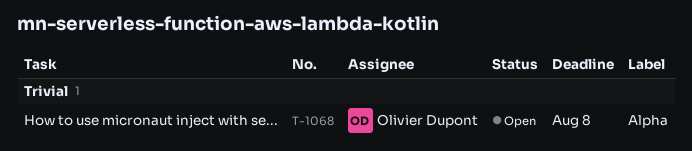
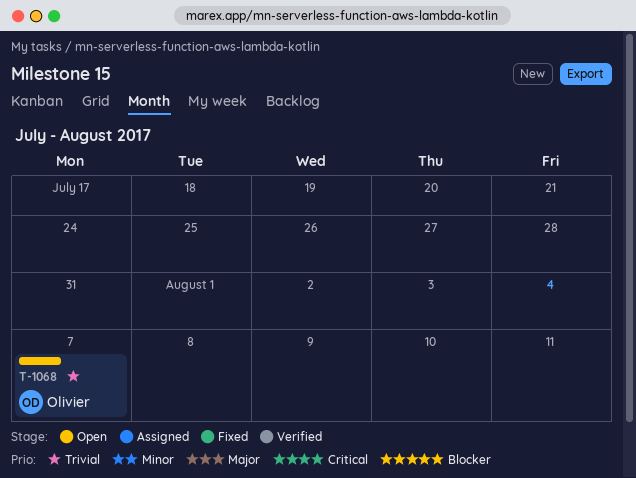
T-1068, due: Aug 8 -> Aug 7

